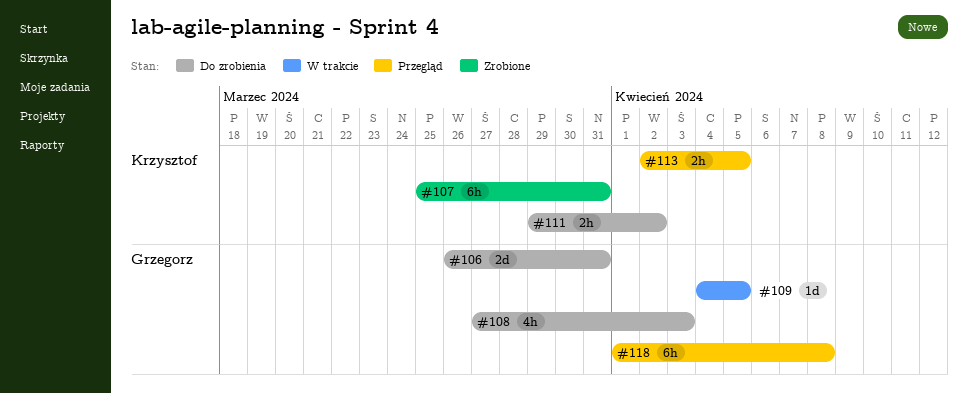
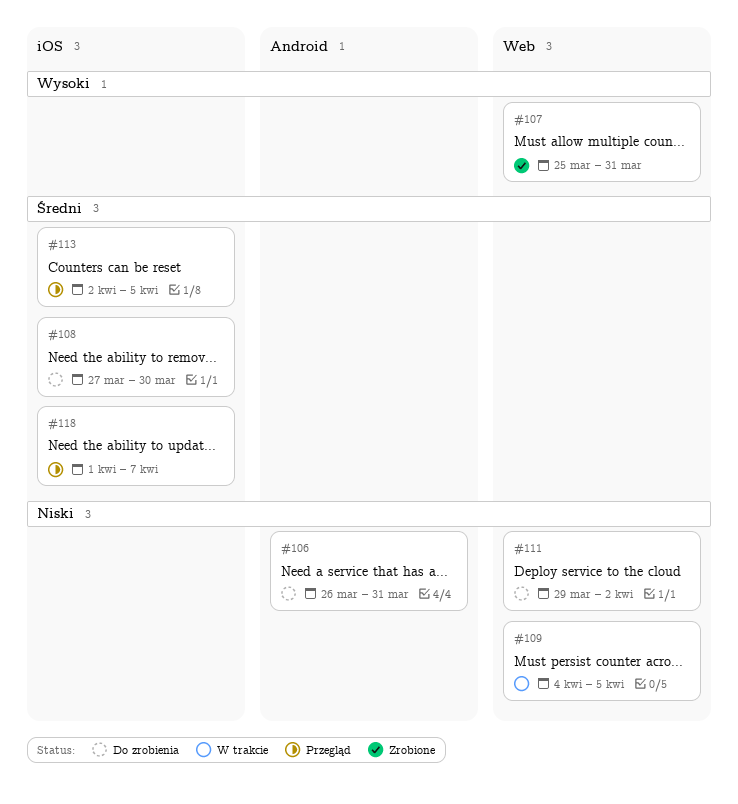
#108, due: Apr 3 -> Mar 30
#118, due: Apr 8 -> Apr 7

